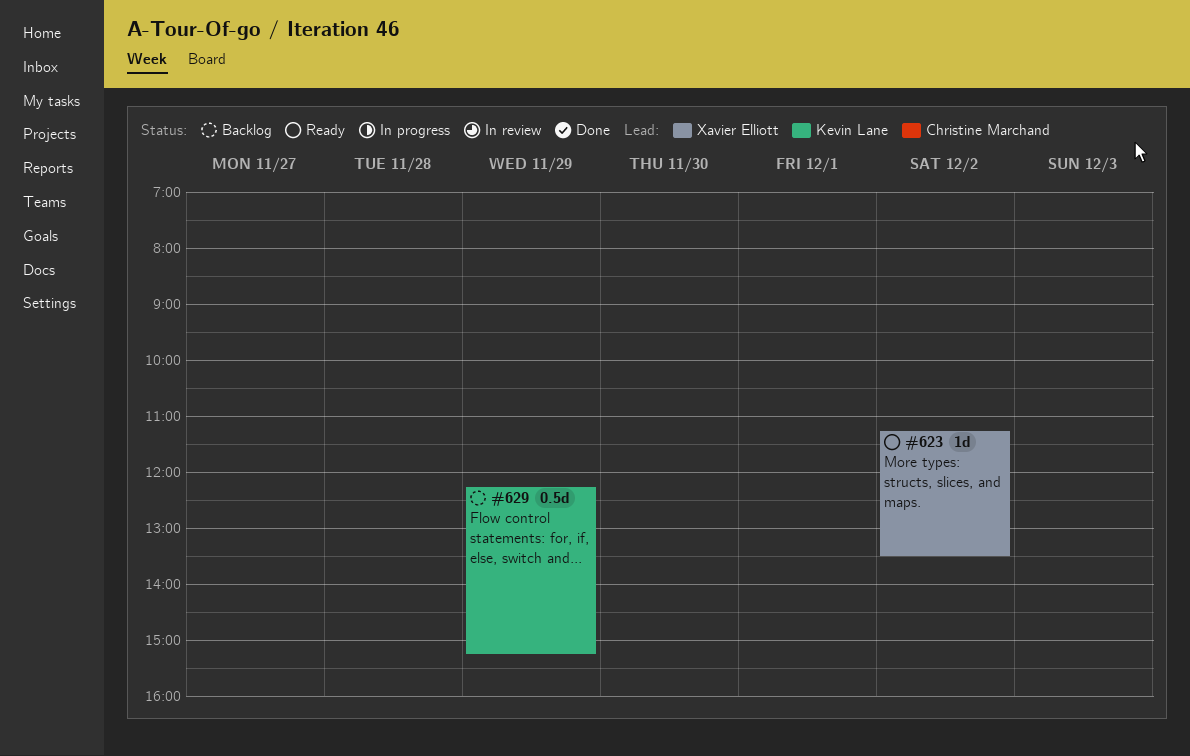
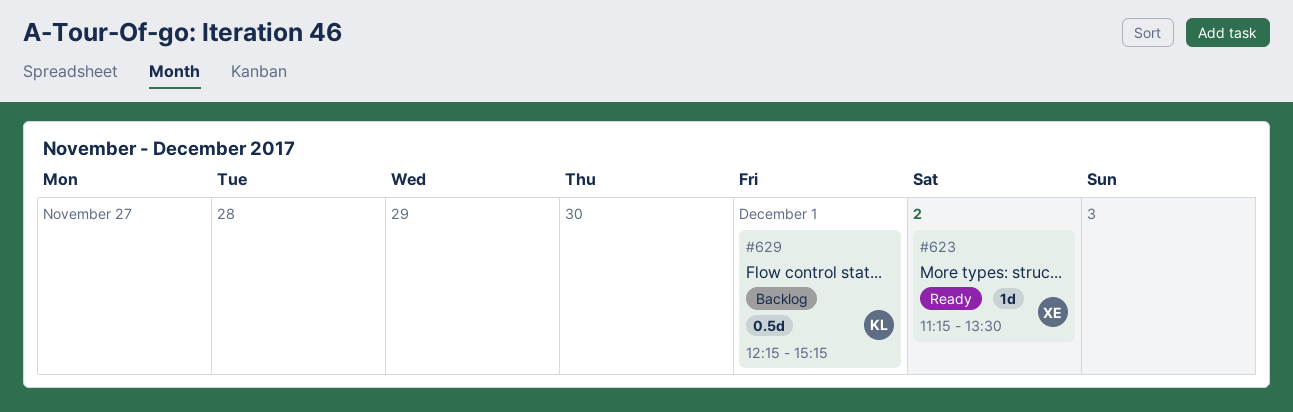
#629, day: Nov 29 -> Dec 1

